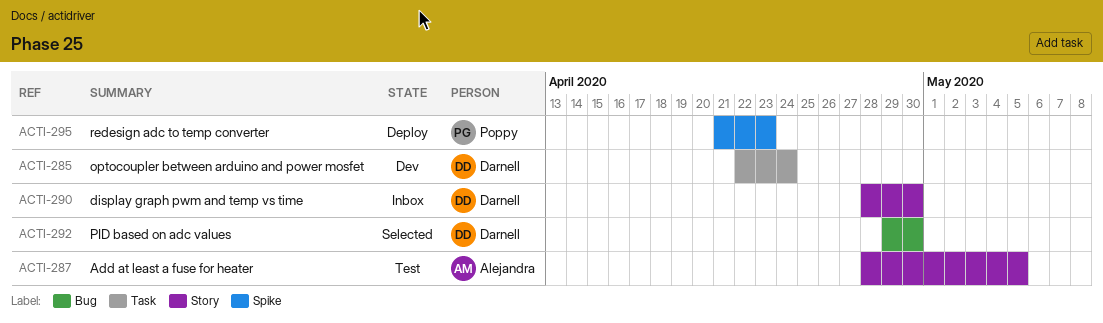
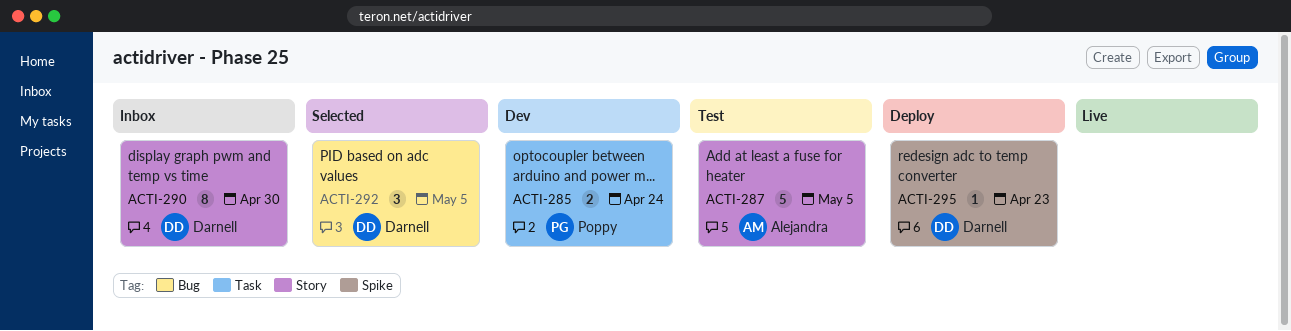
ACTI-285, owner: Darnell -> Poppy
ACTI-292, due: Apr 30 -> May 5
ACTI-295, owner: Poppy -> Darnell

